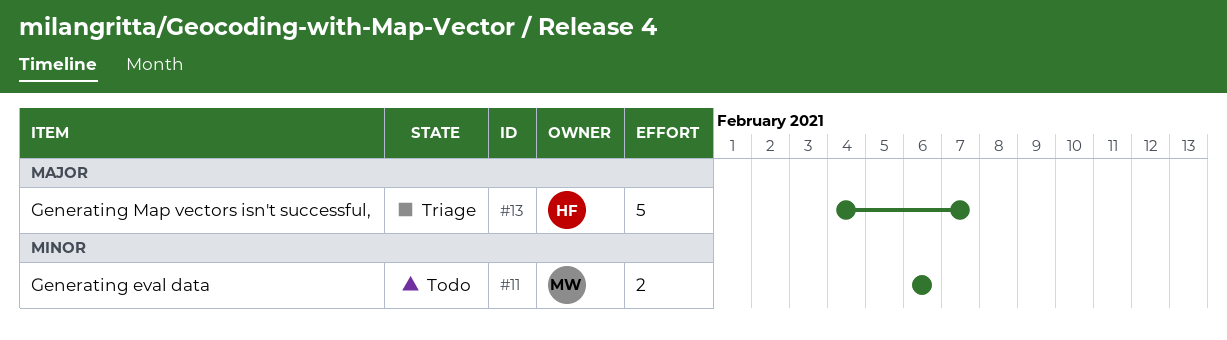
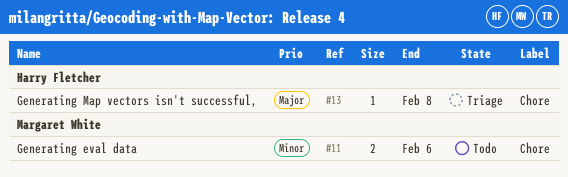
#13, estimate: 5 -> 1
#13, due: Feb 7 -> Feb 8

